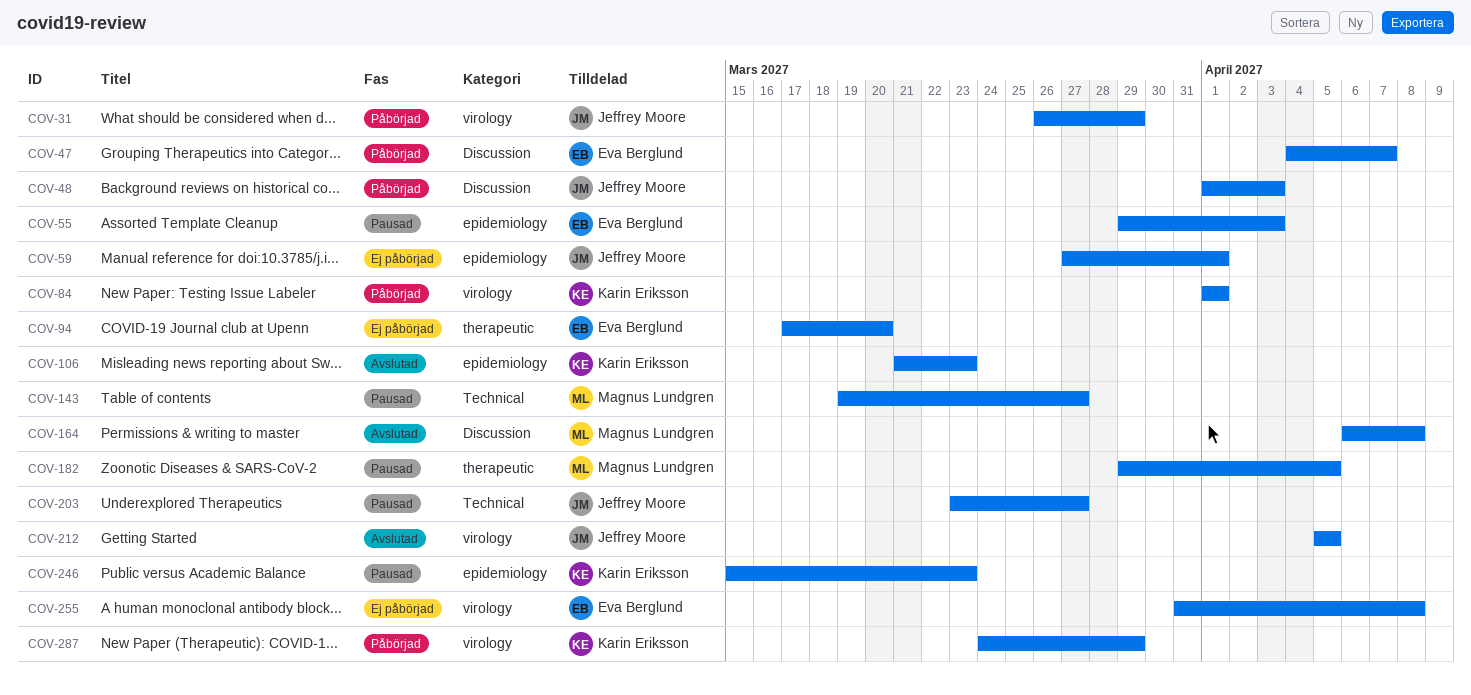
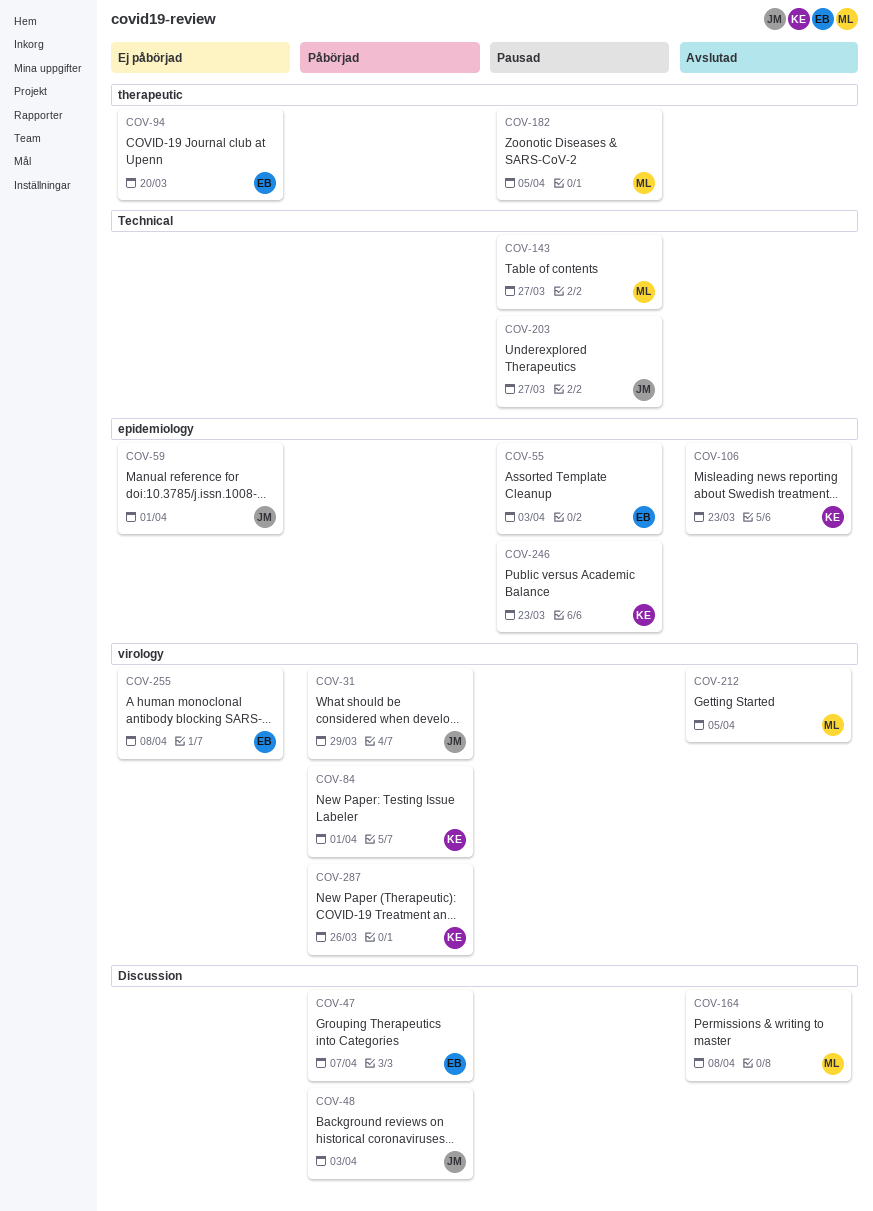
COV-212, owner: Jeffrey Moore -> Magnus Lundgren
COV-287, due: Mar 29 -> Mar 26

